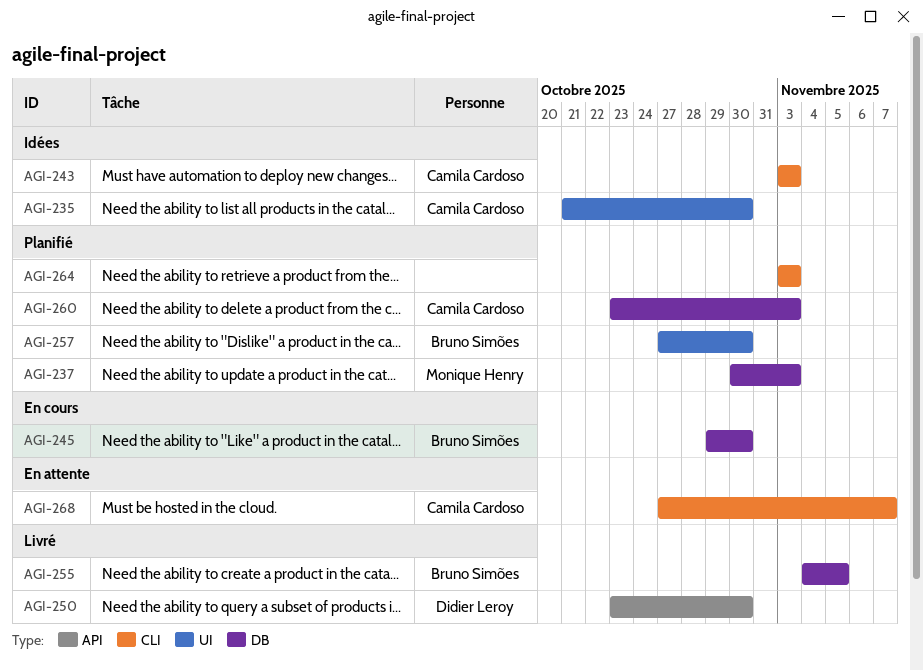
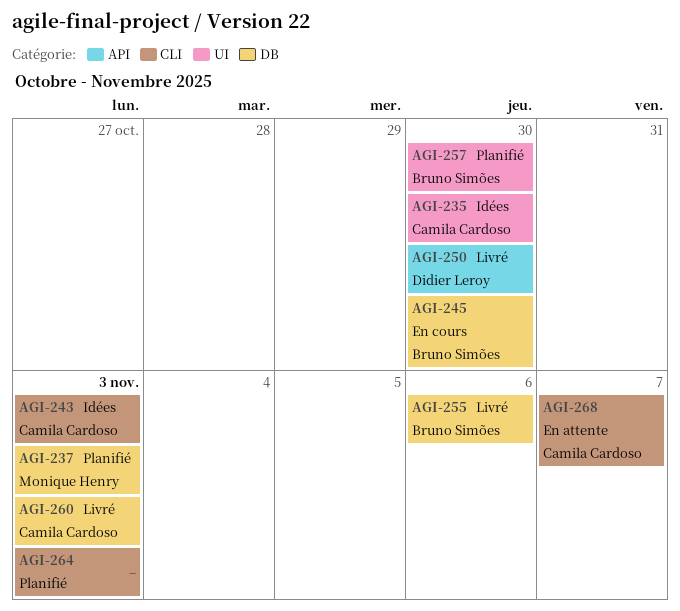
AGI-255, due: Nov 5 -> Nov 6
AGI-260, status: Planifié -> Livré

